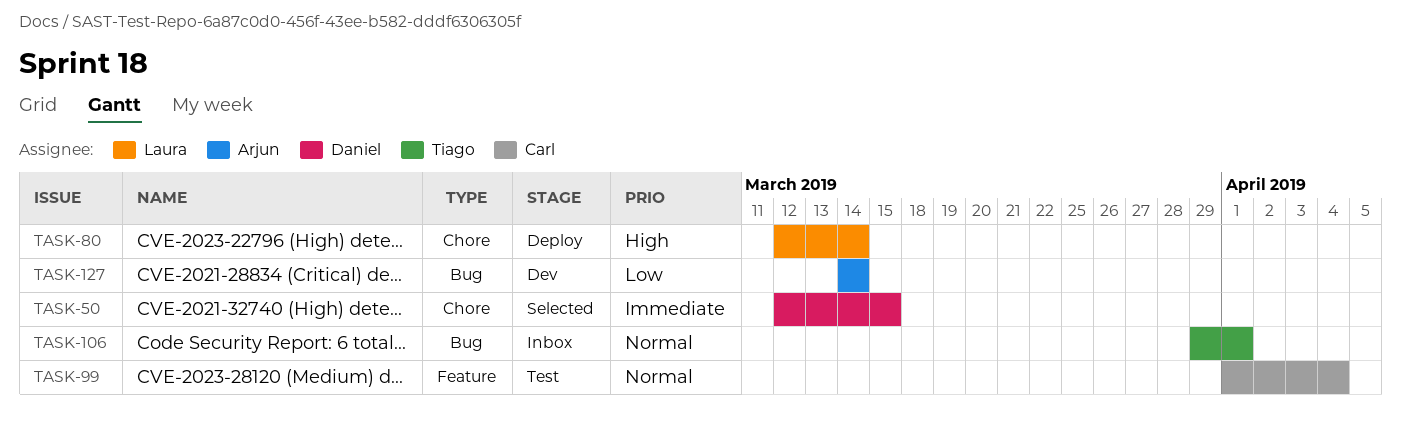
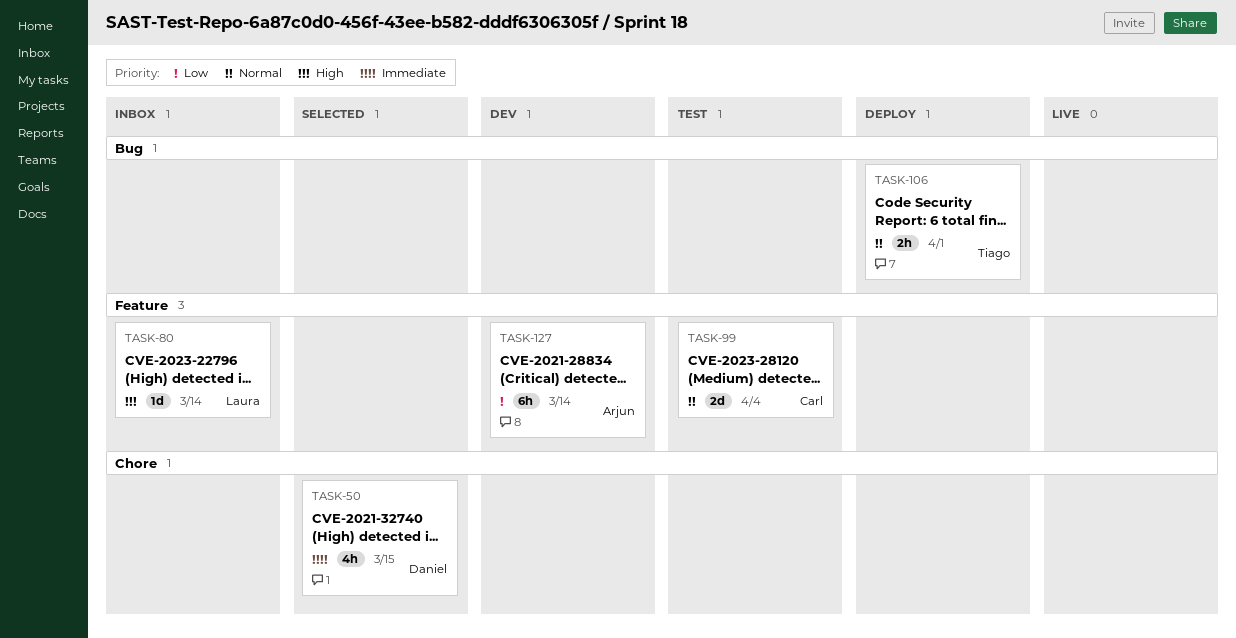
TASK-80, status: Deploy -> Inbox
TASK-80, label: Chore -> Feature
TASK-106, status: Inbox -> Deploy
TASK-127, label: Bug -> Feature

